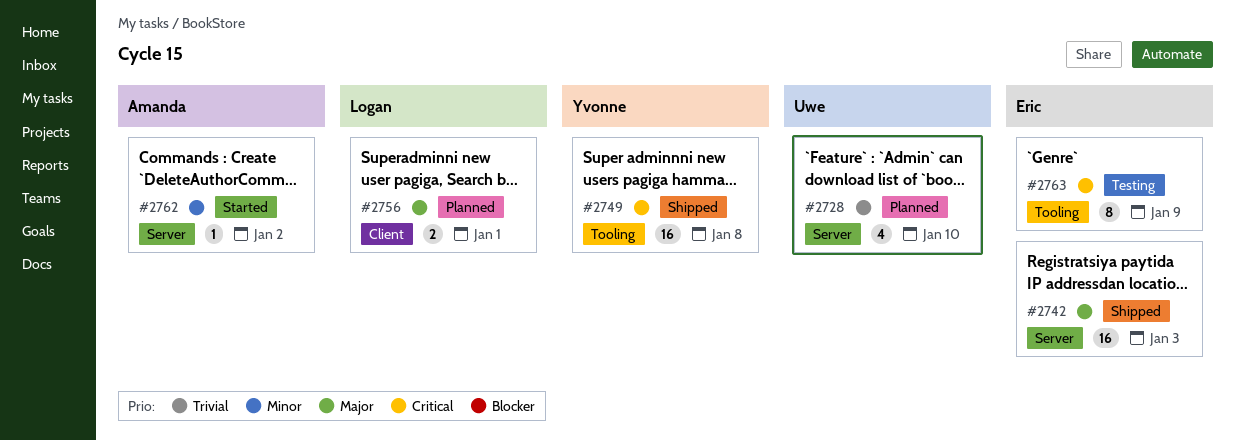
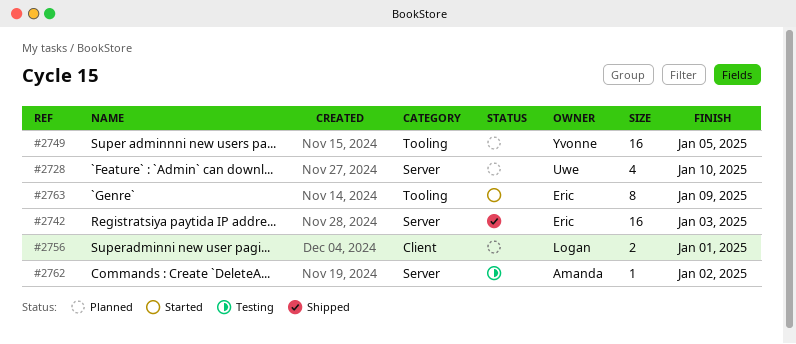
#2749, status: Shipped -> Planned
#2749, due: Jan 8 -> Jan 5
#2762, status: Started -> Testing
#2763, status: Testing -> Started

